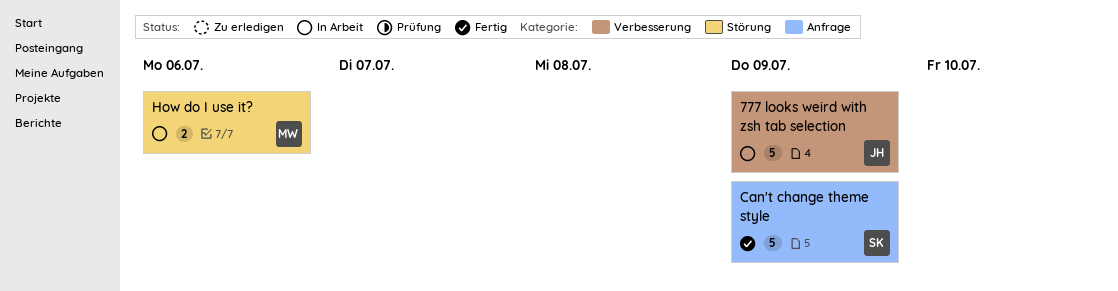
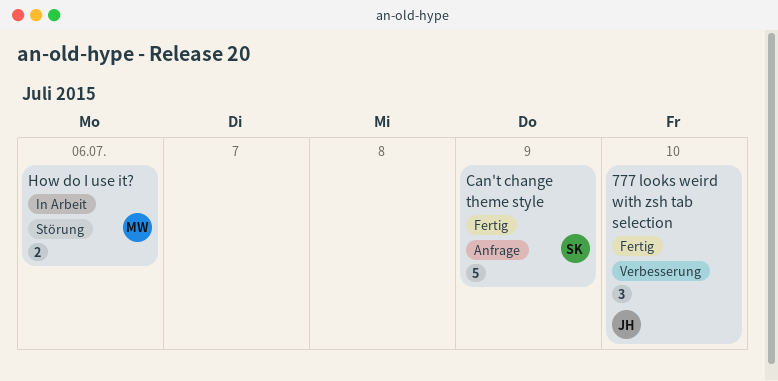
777 looks weird with zsh tab selection, status: In Arbeit -> Fertig
777 looks weird with zsh tab selection, estimate: 5 -> 3
777 looks weird with zsh tab selection, due: Jul 9 -> Jul 10

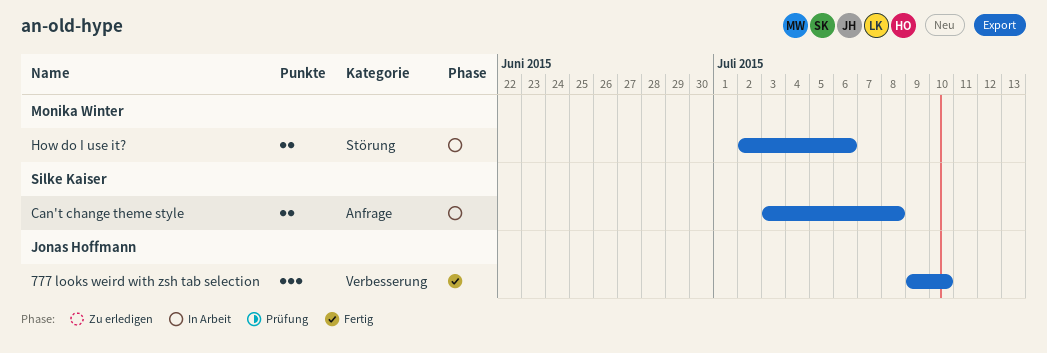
Can't change theme style, status: Fertig -> In Arbeit
Can't change theme style, estimate: 5 -> 2
Can't change theme style, due: Jul 9 -> Jul 8

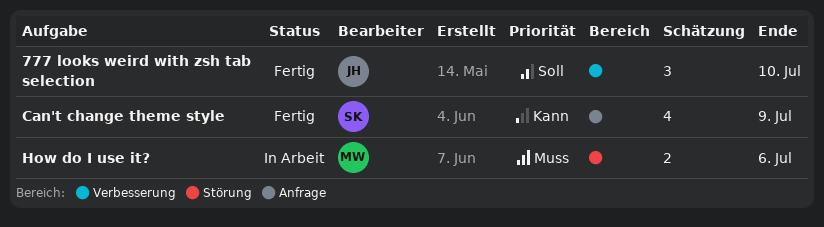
Can't change theme style, status: In Arbeit -> Fertig
Can't change theme style, estimate: 2 -> 4
Can't change theme style, due: Jul 8 -> Jul 9

